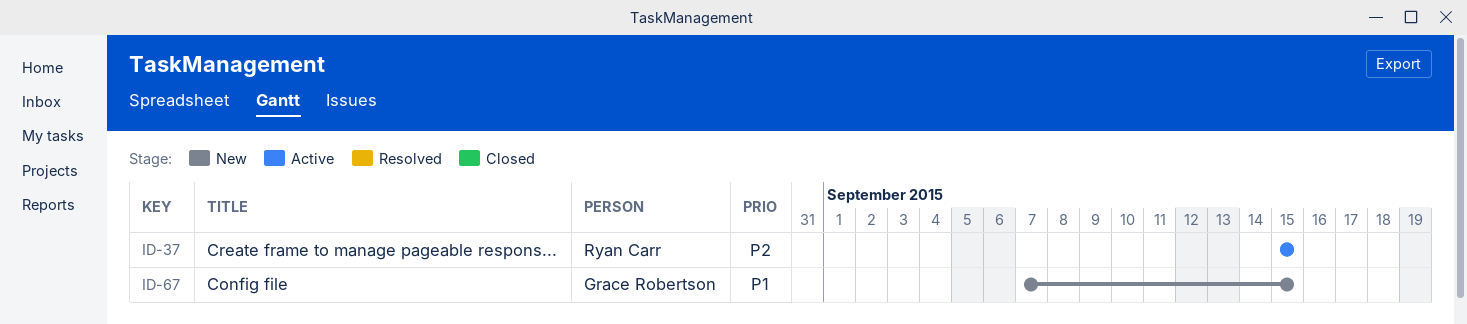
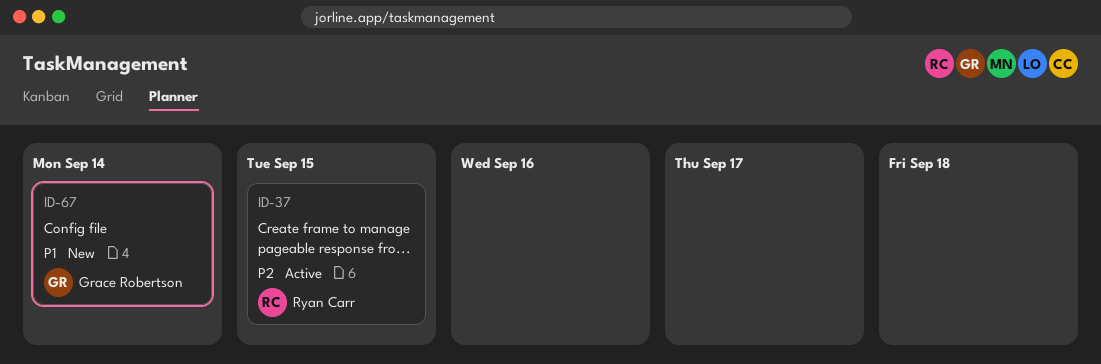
ID-67, due: Sep 15 -> Sep 14

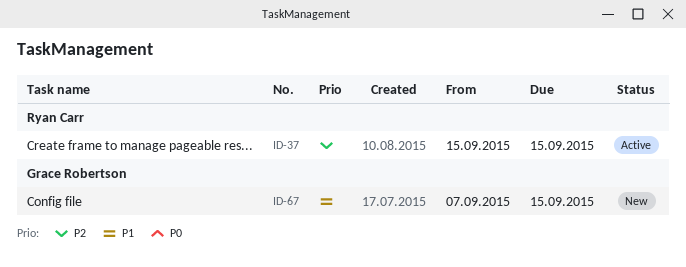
ID-67, due: Sep 14 -> Sep 15

